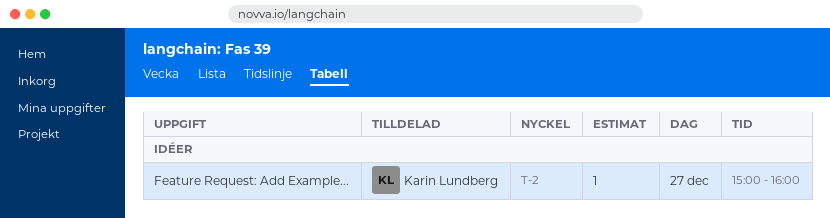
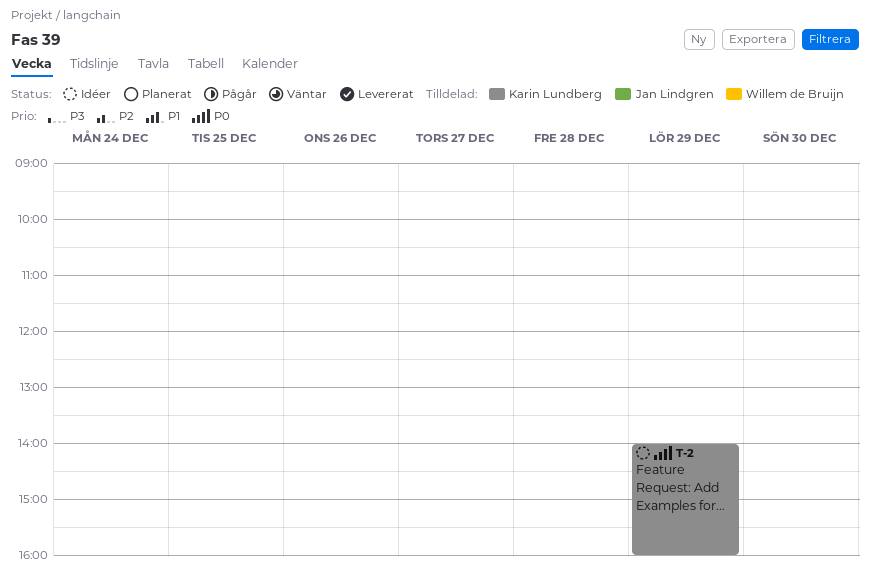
T-2, day: Dec 27 -> Dec 29
T-2, begins: 15:00 -> 14:00

